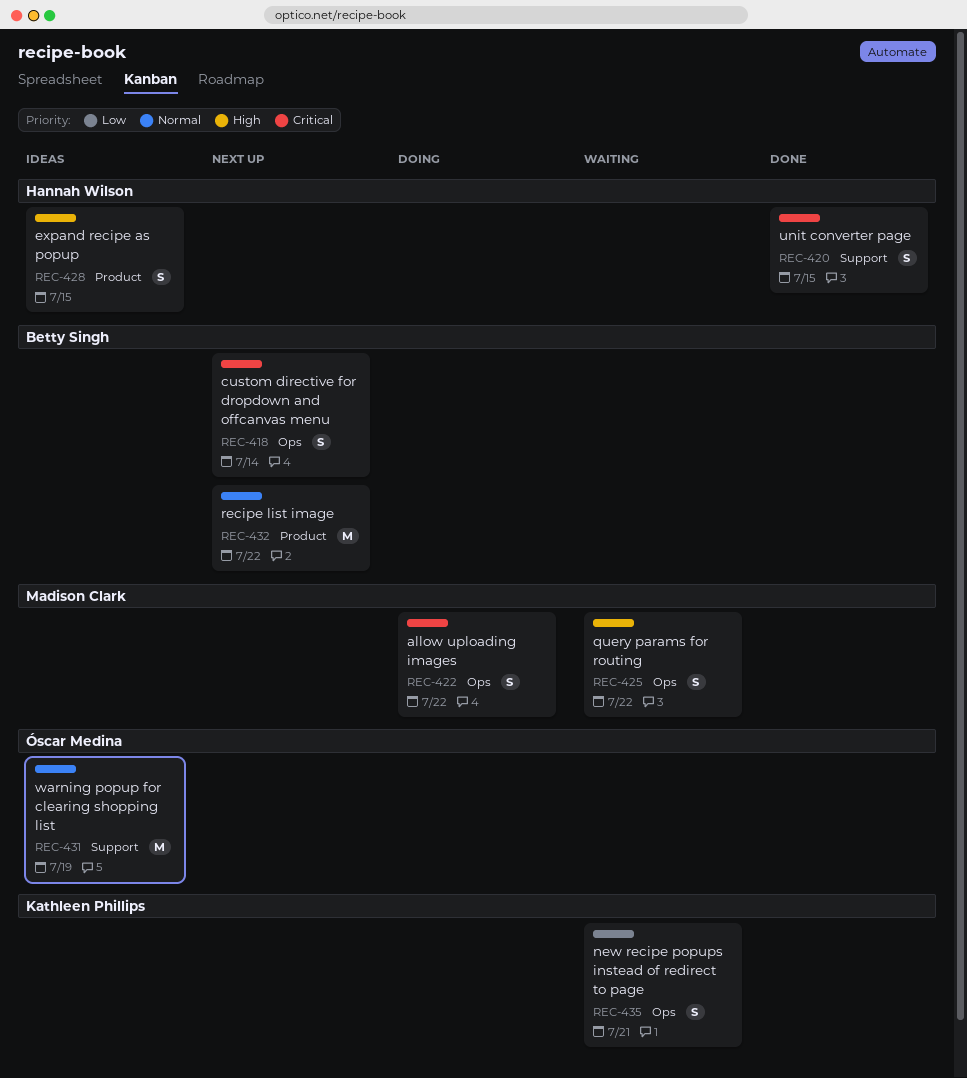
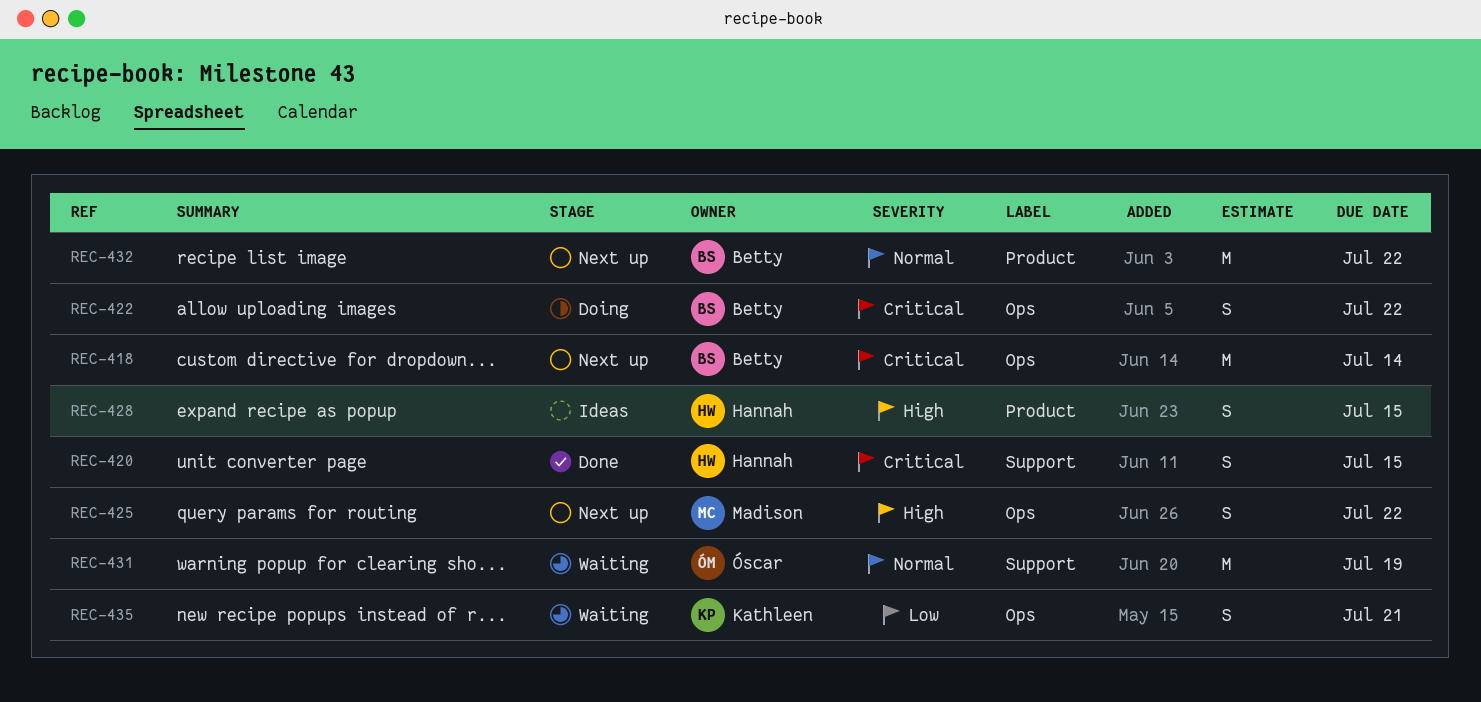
REC-418, estimate: S -> M
REC-422, owner: Madison Clark -> Betty Singh
REC-425, status: Waiting -> Next up
REC-431, status: Ideas -> Waiting

